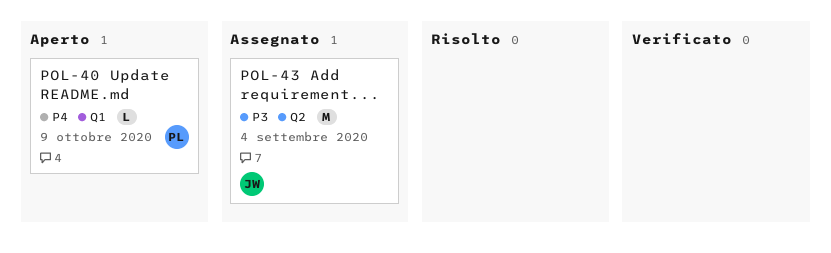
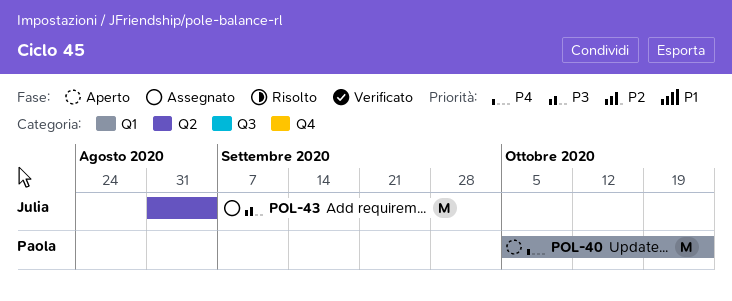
POL-40, estimate: L -> M
POL-40, due: Oct 9 -> Oct 23

